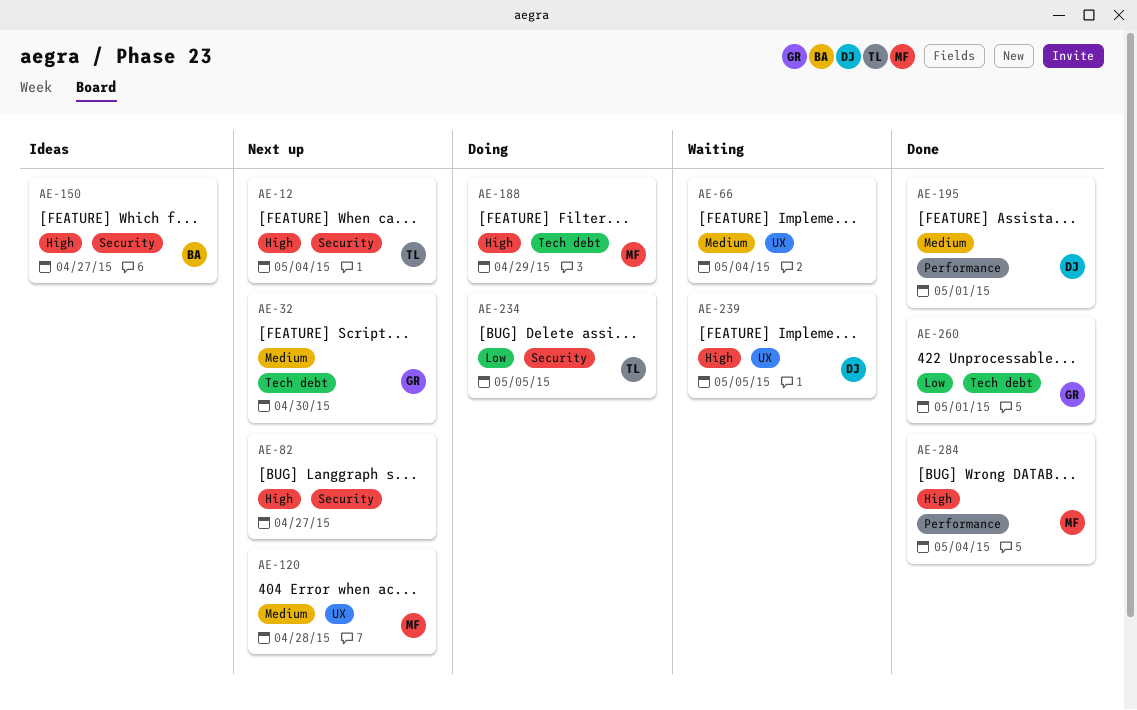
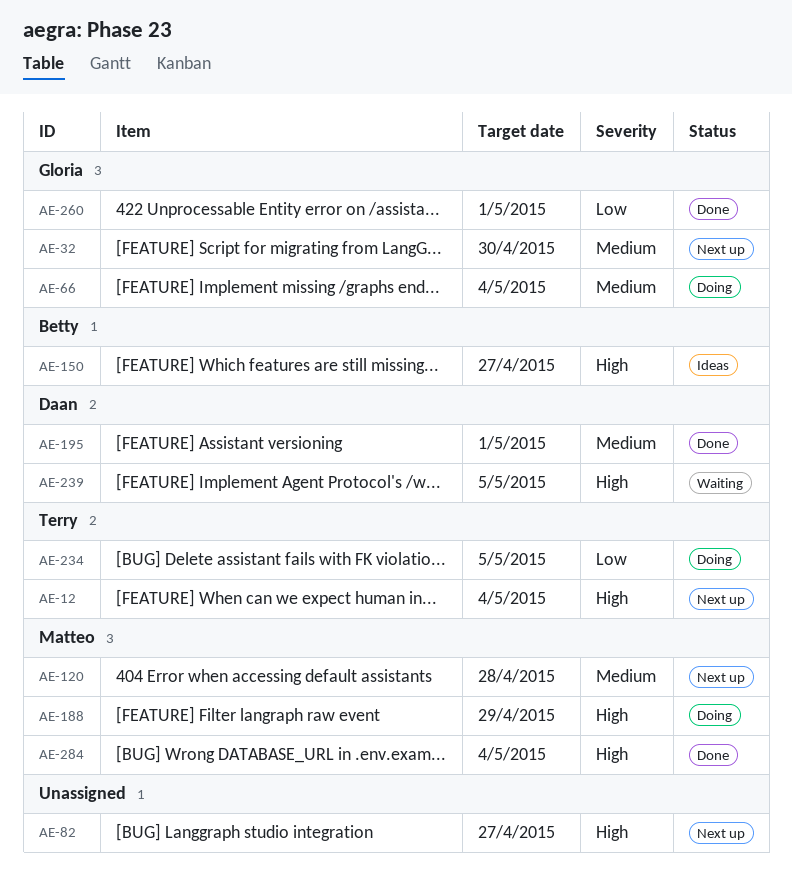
AE-66, status: Waiting -> Doing
AE-66, owner: none -> Gloria

